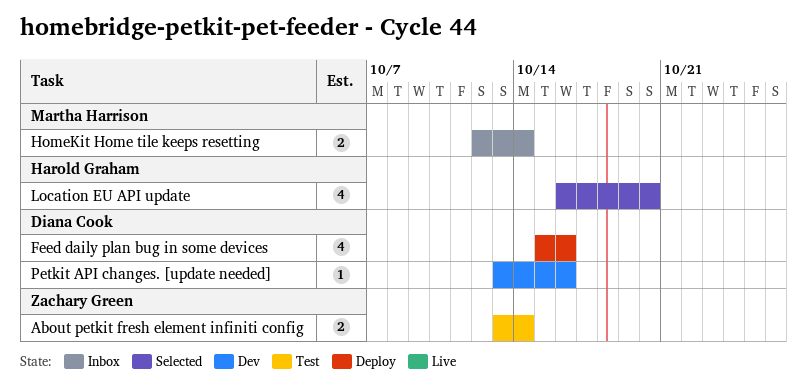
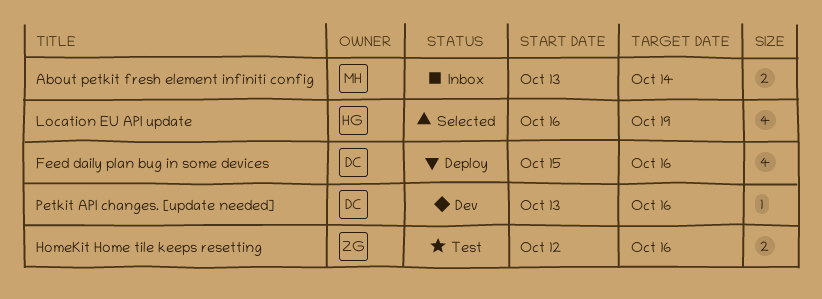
About petkit fresh element infiniti config, status: Test -> Inbox
About petkit fresh element infiniti config, owner: Zachary Green -> Martha Harrison
HomeKit Home tile keeps resetting, status: Inbox -> Test
HomeKit Home tile keeps resetting, owner: Martha Harrison -> Zachary Green
HomeKit Home tile keeps resetting, due: Oct 14 -> Oct 16
Location EU API update, due: Oct 20 -> Oct 19

